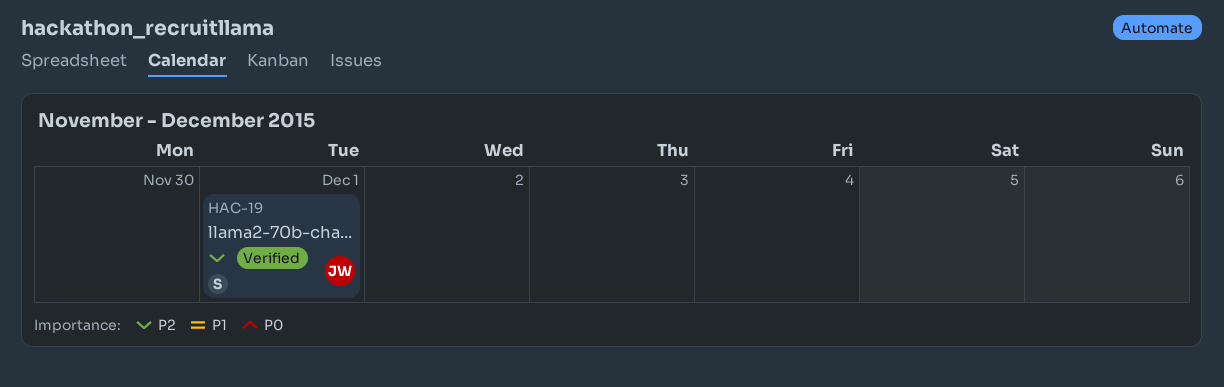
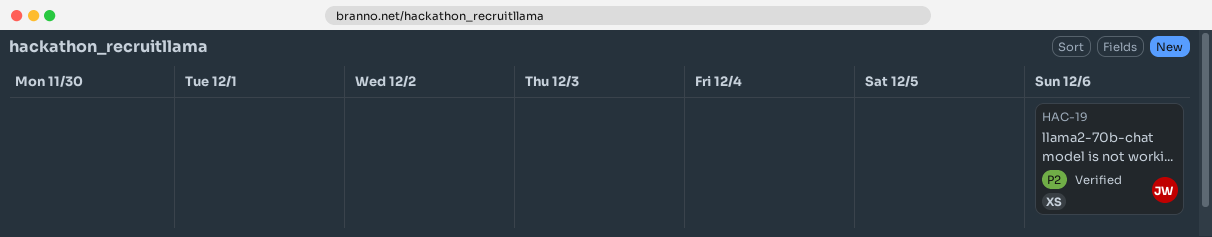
HAC-19, estimate: S -> XS
HAC-19, due: Dec 1 -> Dec 6

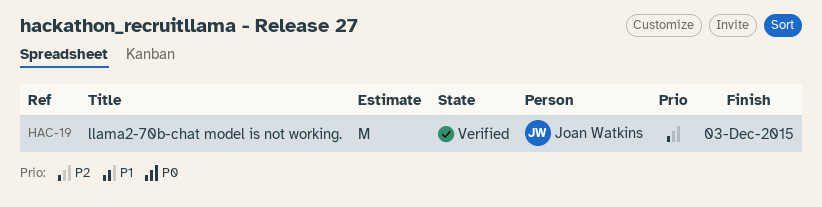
HAC-19, estimate: XS -> M
HAC-19, due: Dec 6 -> Dec 3

